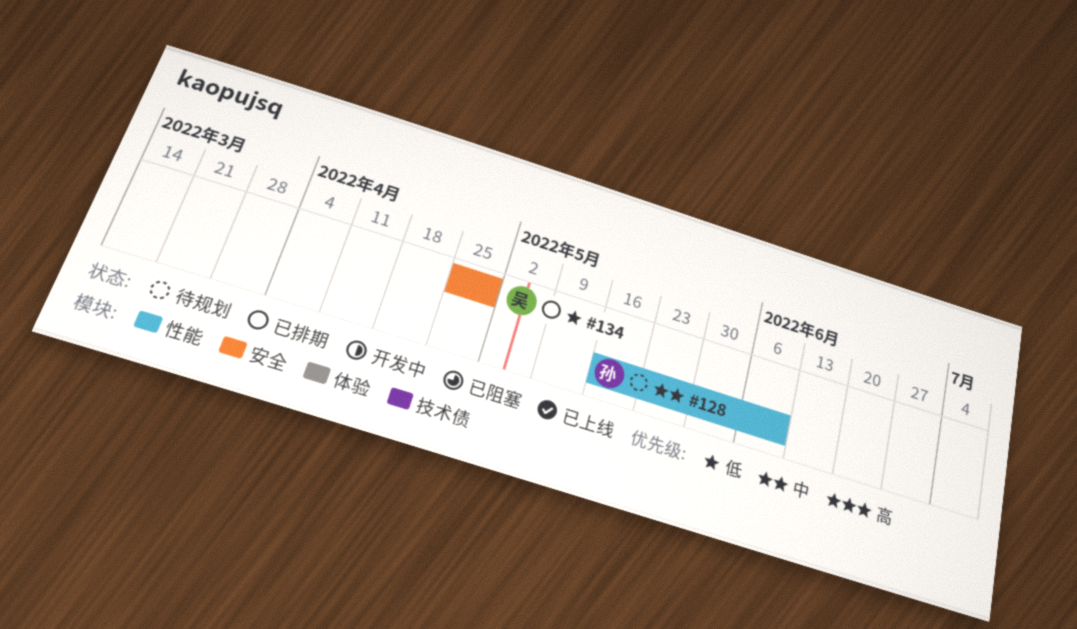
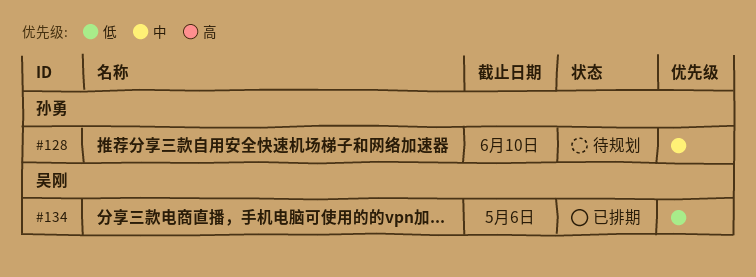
#134, due: Apr 29 -> May 6

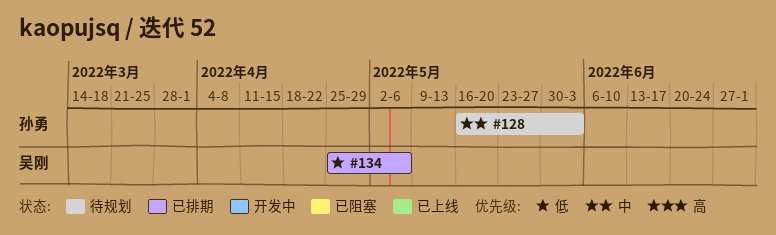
#128, due: Jun 10 -> Jun 3

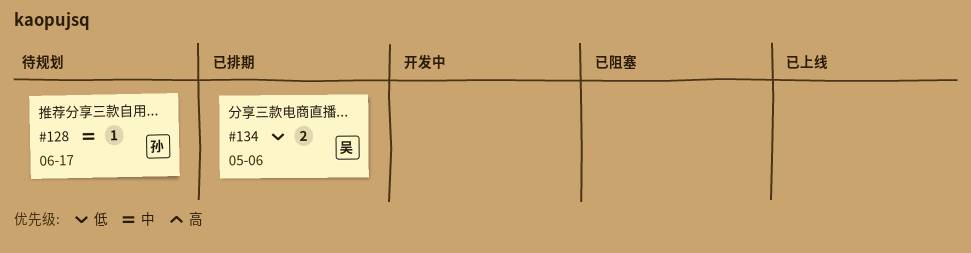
#128, due: Jun 3 -> Jun 17

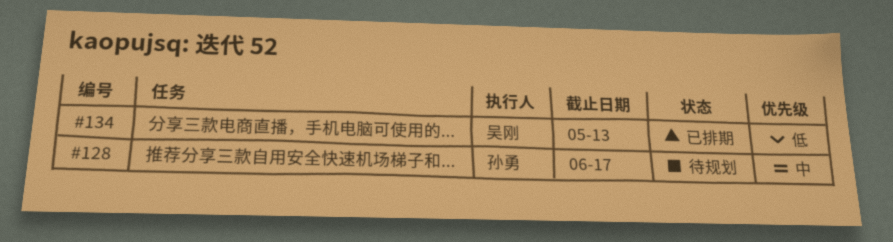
#134, due: May 6 -> May 13

